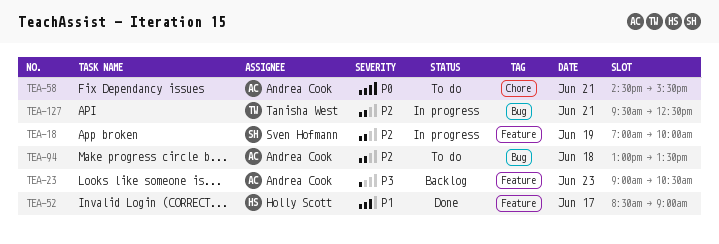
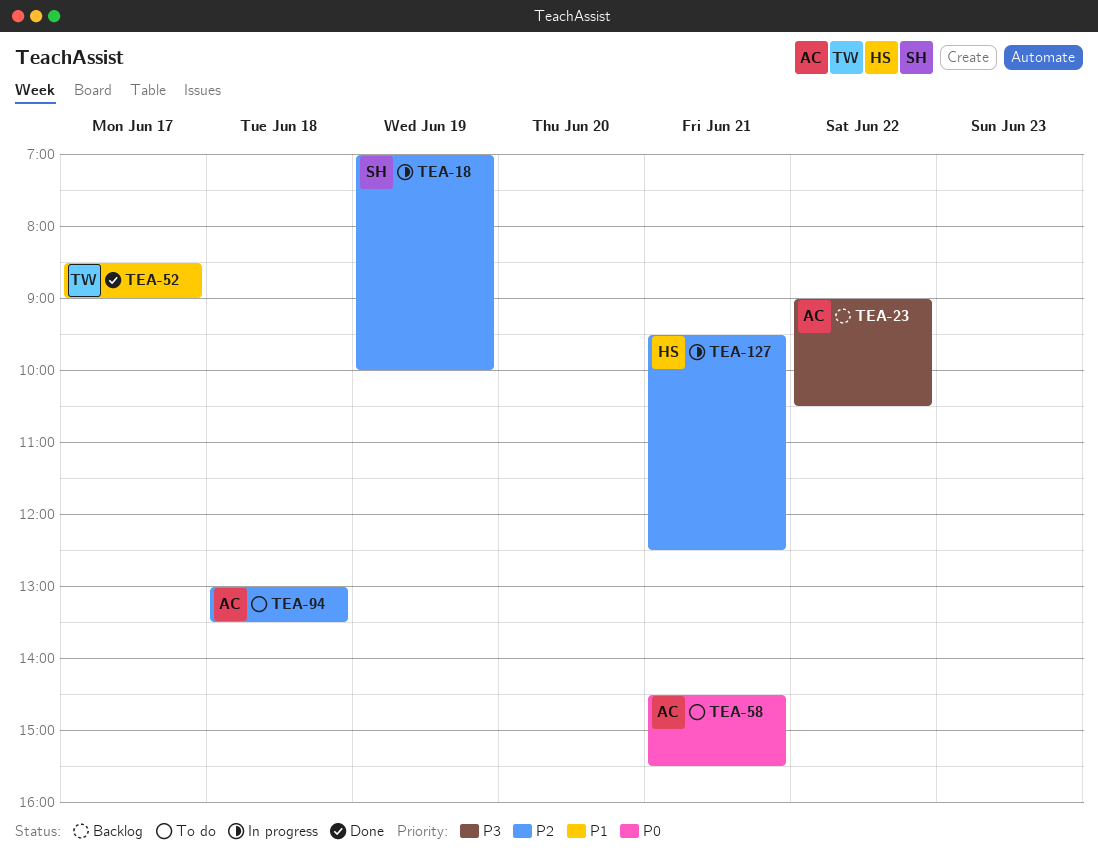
TEA-23, day: Jun 23 -> Jun 22
TEA-52, owner: Holly Scott -> Tanisha West
TEA-127, owner: Tanisha West -> Holly Scott

